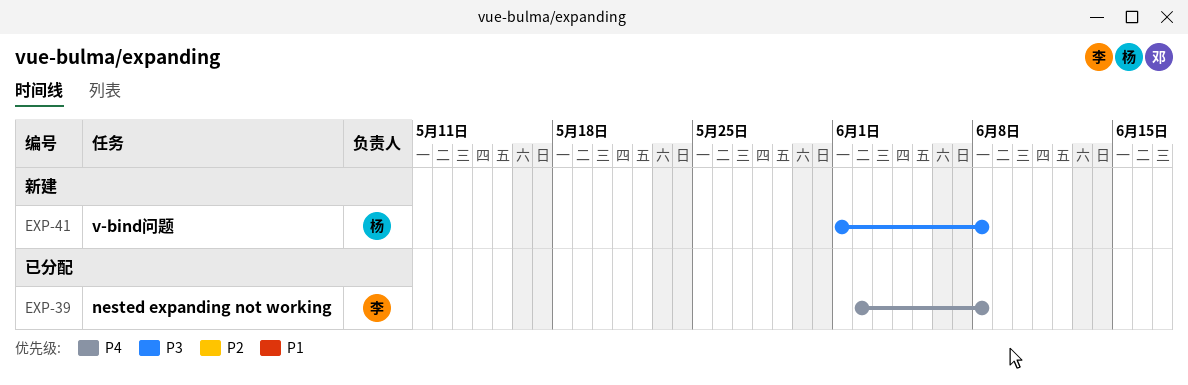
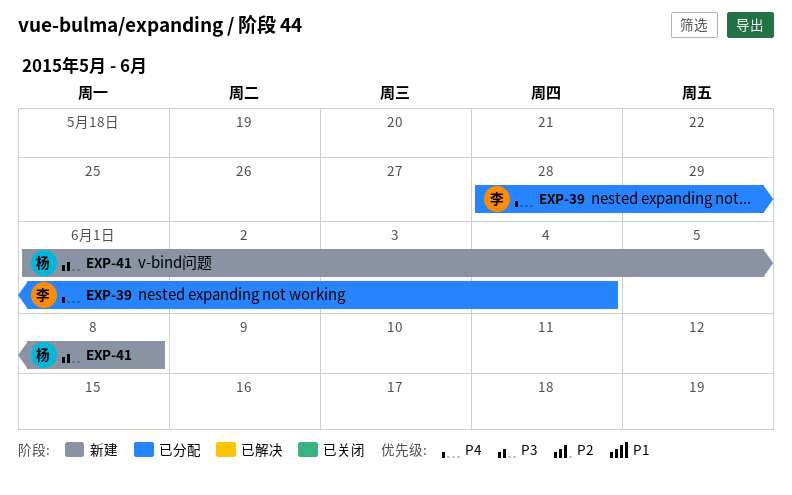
EXP-39, start: Jun 2 -> May 28
EXP-39, due: Jun 8 -> Jun 4

